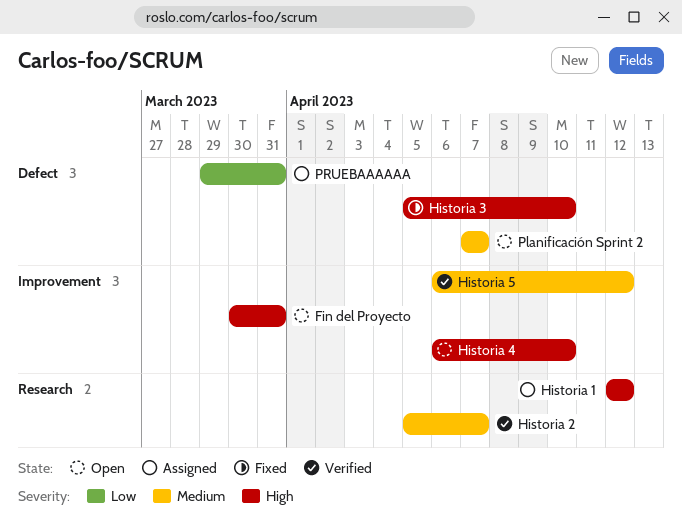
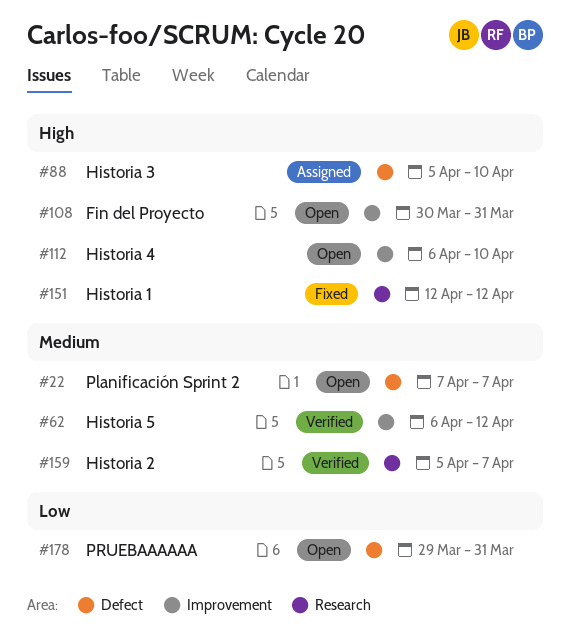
Historia 1, status: Assigned -> Fixed
Historia 3, status: Fixed -> Assigned
PRUEBAAAAAA, status: Assigned -> Open

